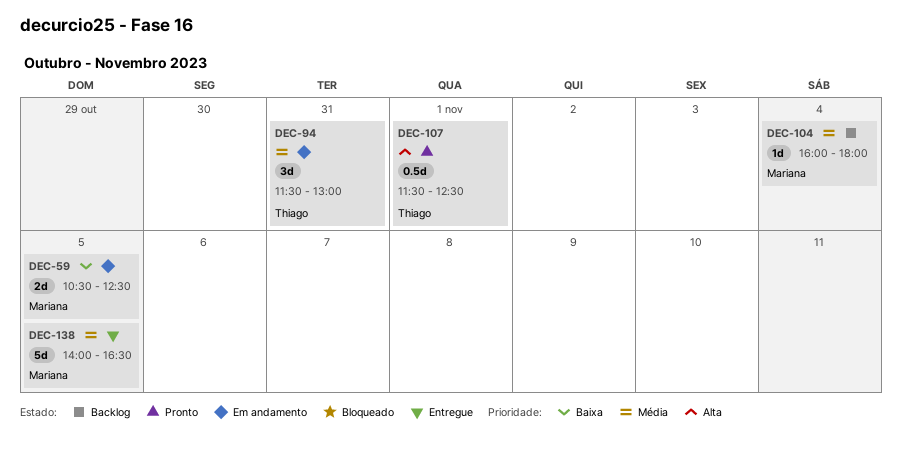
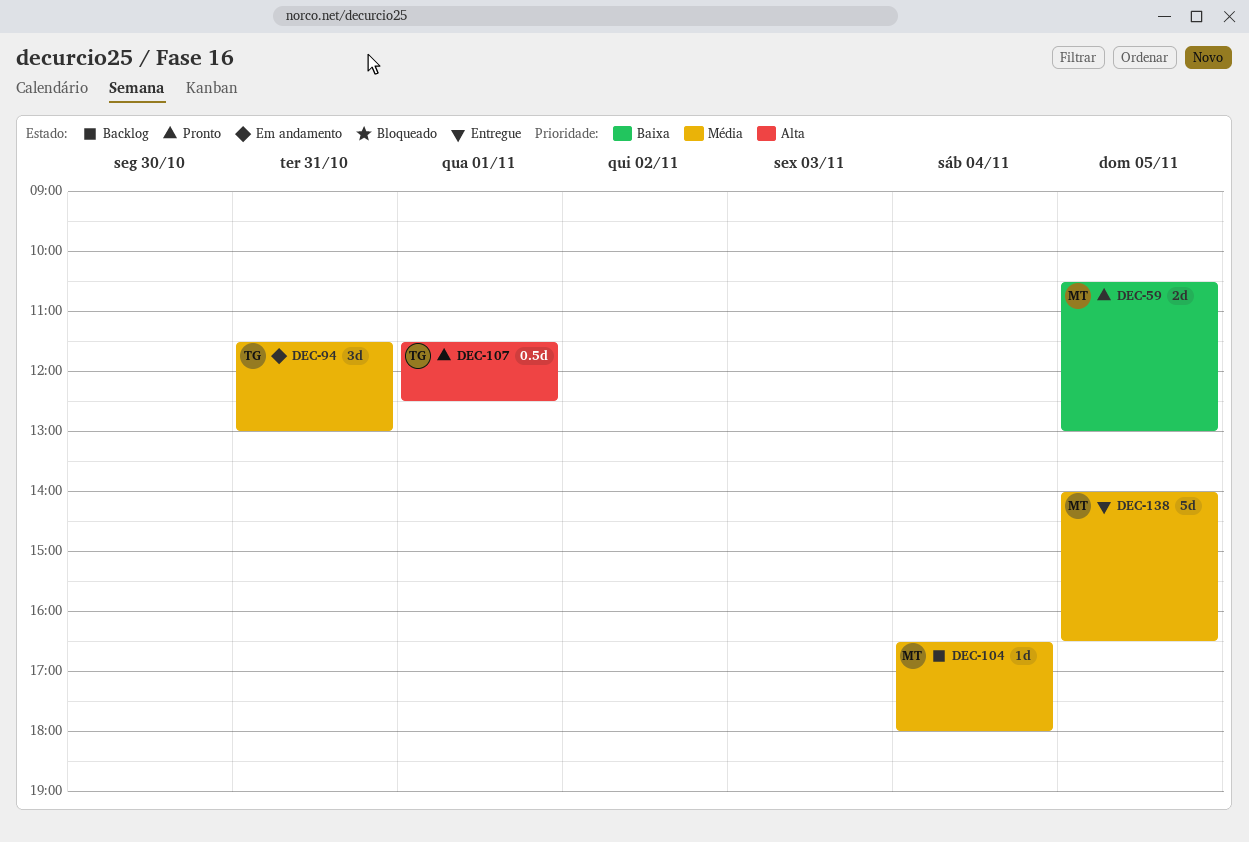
DEC-59, status: Em andamento -> Pronto
DEC-59, ends: 12:30 -> 13:00
DEC-104, begins: 16:00 -> 16:30

